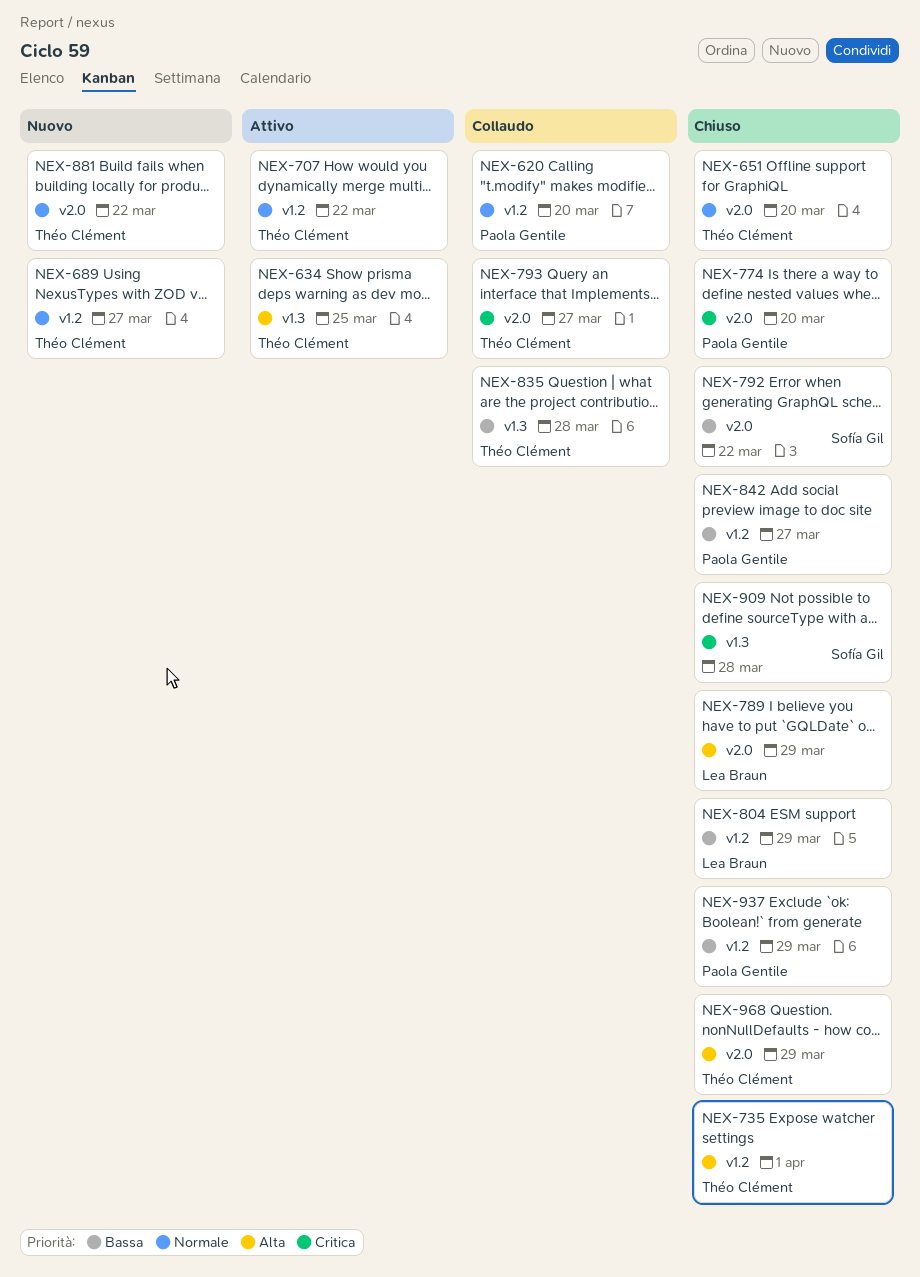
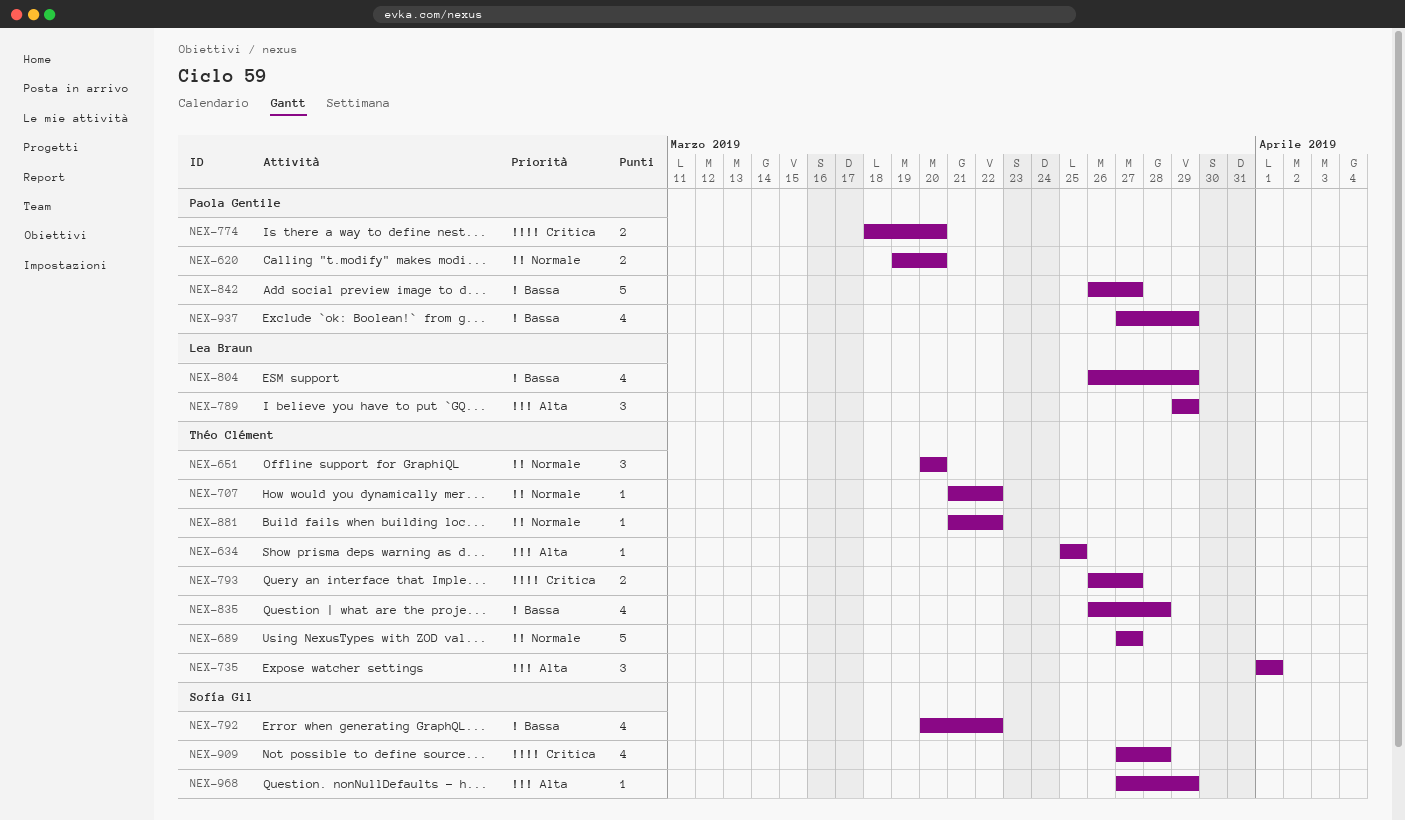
NEX-968, owner: Théo Clément -> Sofía Gil

